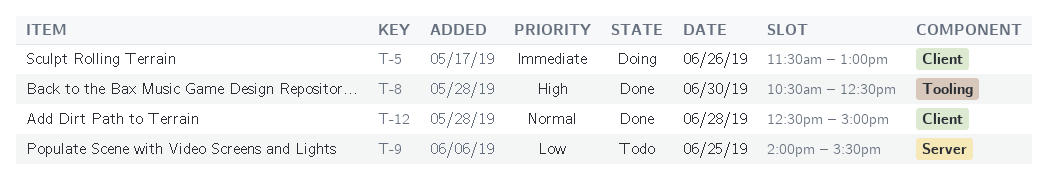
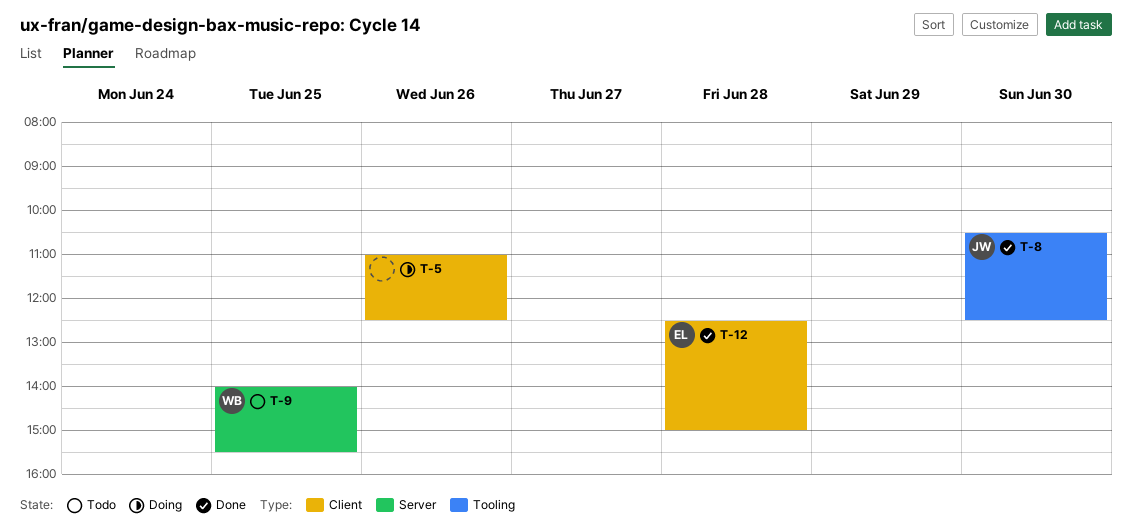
T-5, begins: 11:30 -> 11:00
T-5, ends: 13:00 -> 12:30

